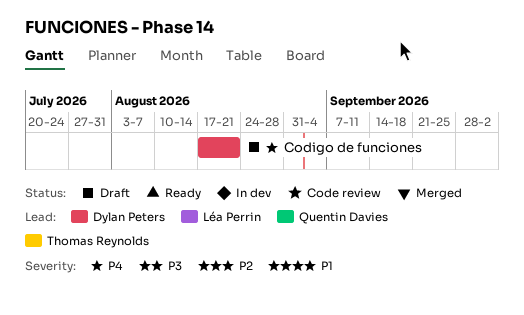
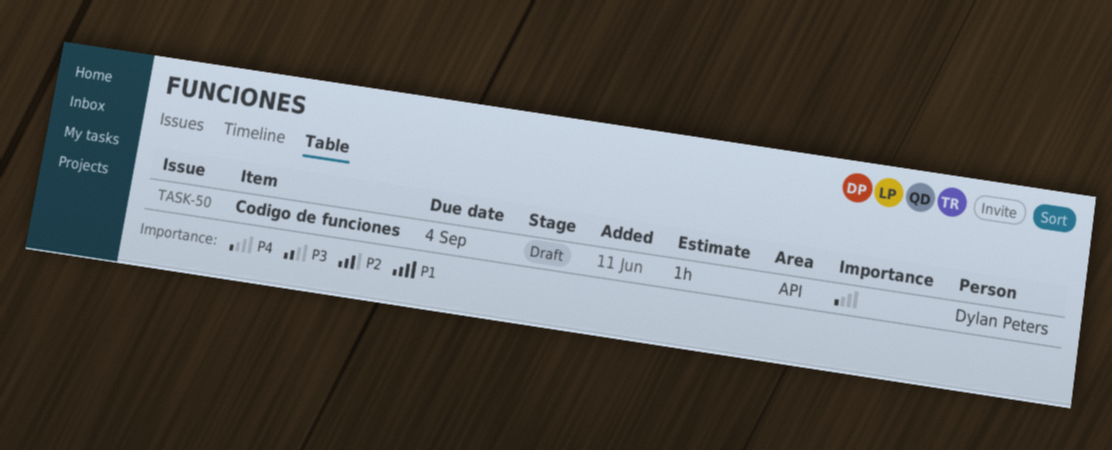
Codigo de funciones, due: Aug 21 -> Sep 4

